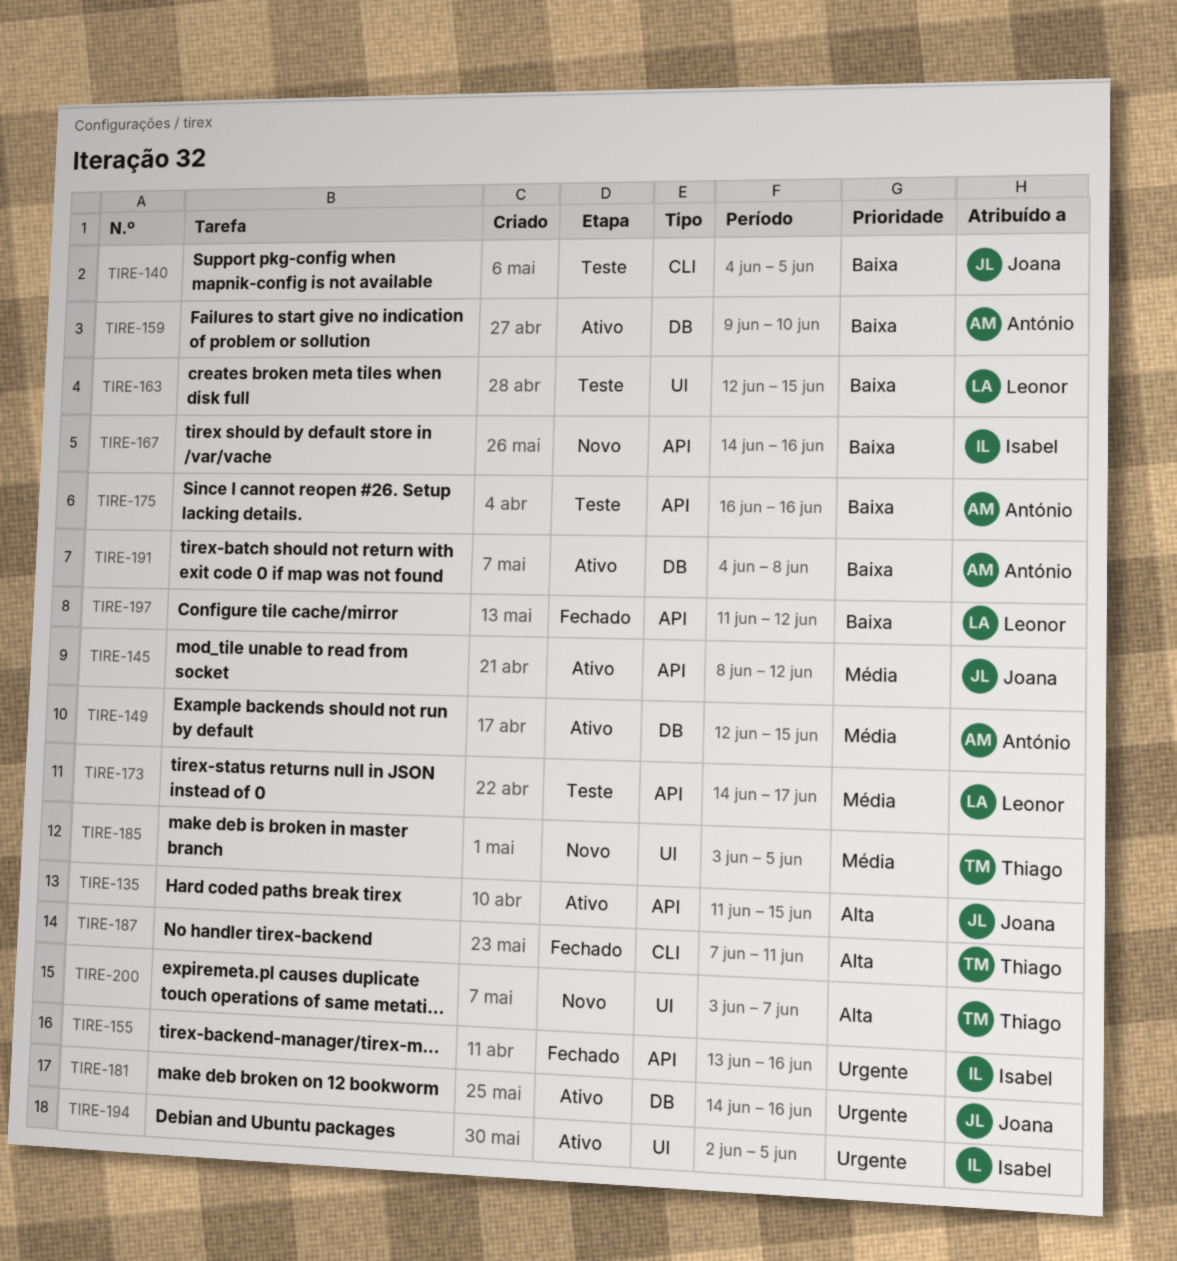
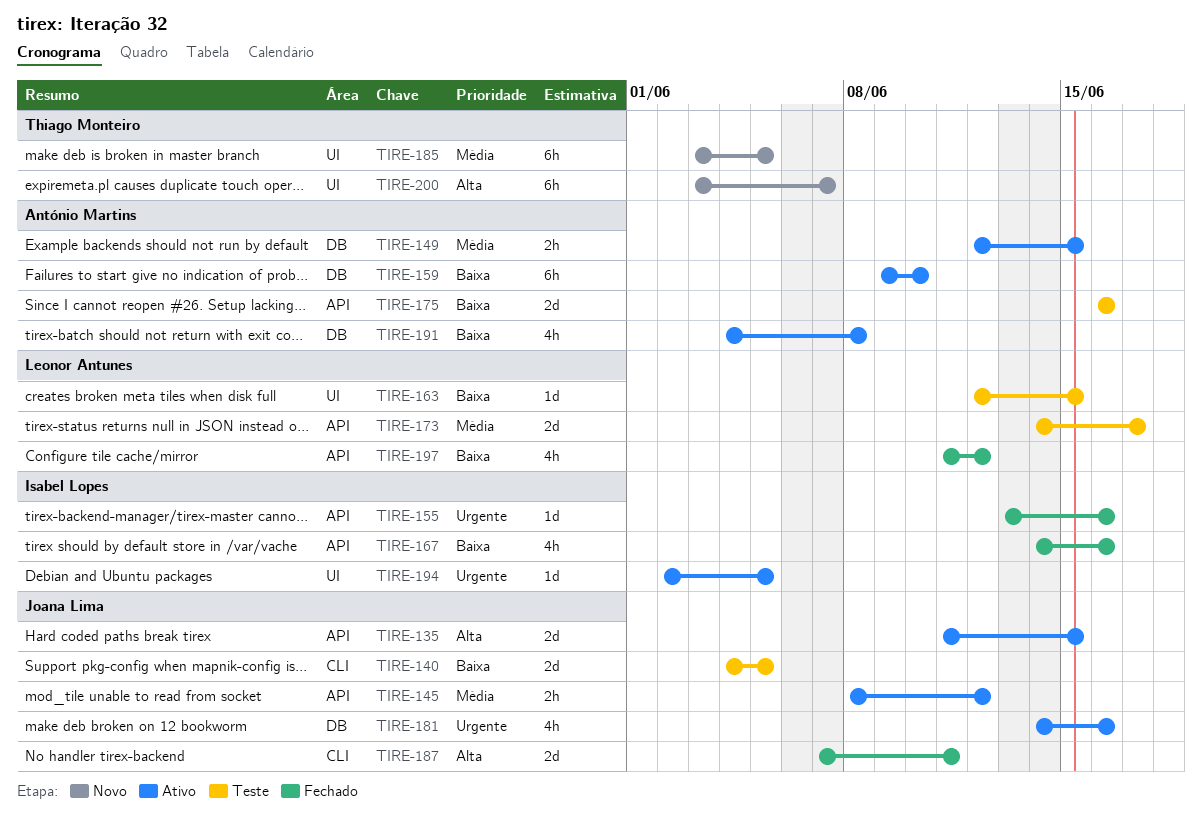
TIRE-167, status: Novo -> Fechado
TIRE-187, owner: Thiago Monteiro -> Joana Lima

